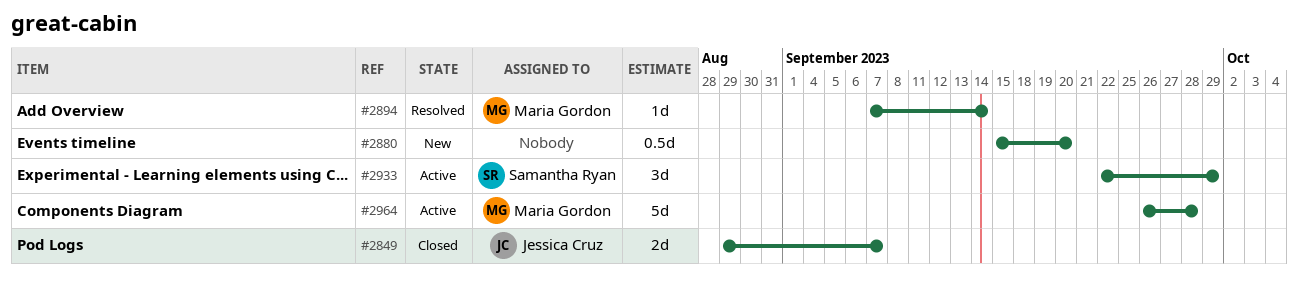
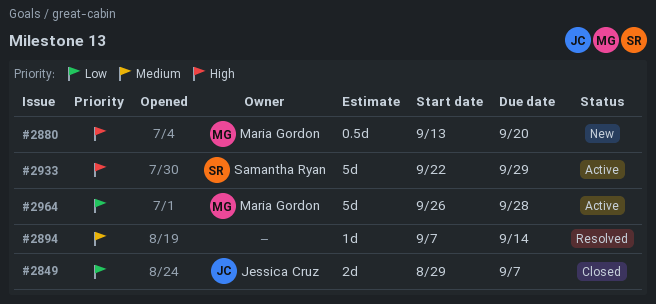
#2880, owner: none -> Maria Gordon
#2880, start: Sep 15 -> Sep 13
#2894, owner: Maria Gordon -> none
#2933, estimate: 3d -> 5d

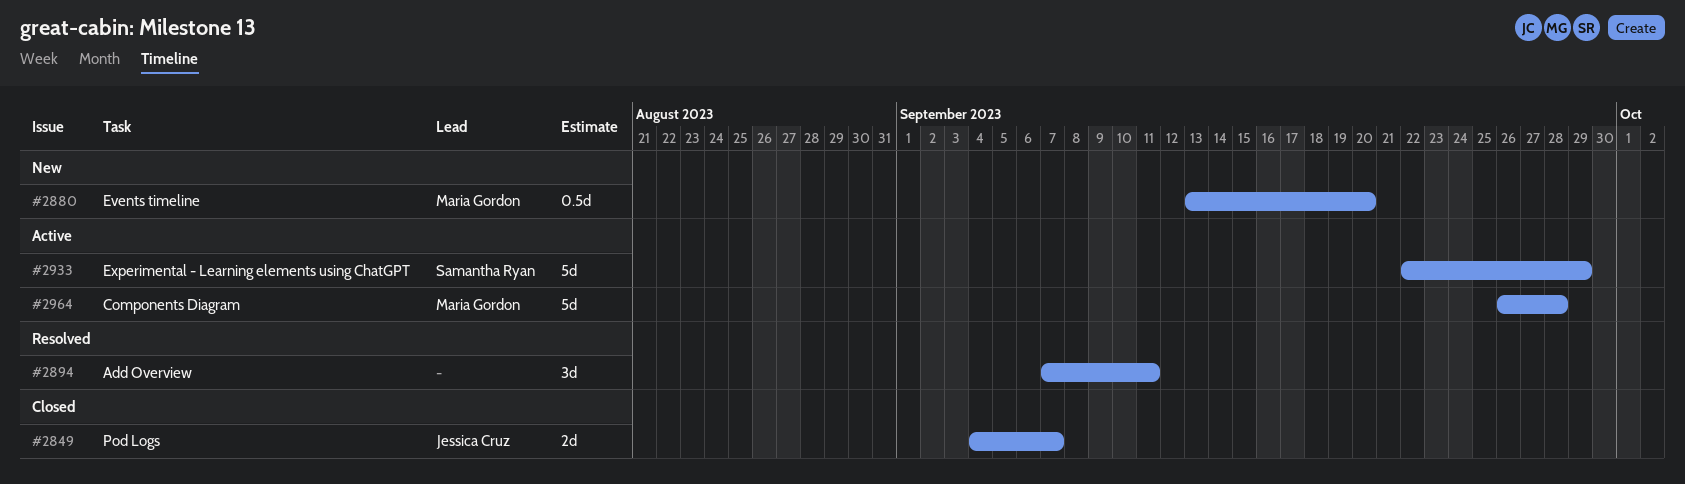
#2849, start: Aug 29 -> Sep 4
#2894, estimate: 1d -> 3d
#2894, due: Sep 14 -> Sep 11

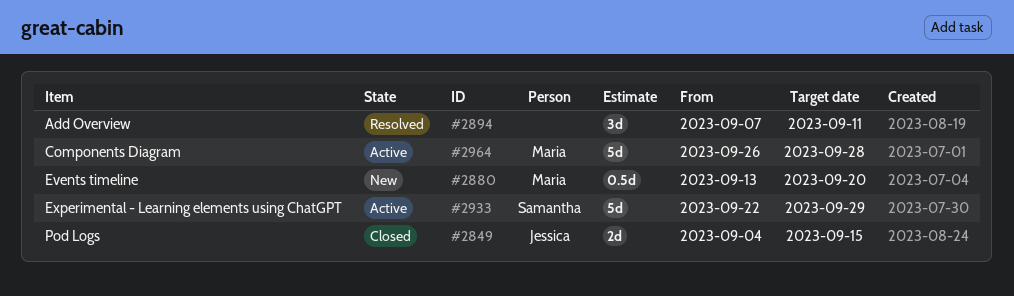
#2849, due: Sep 7 -> Sep 15

